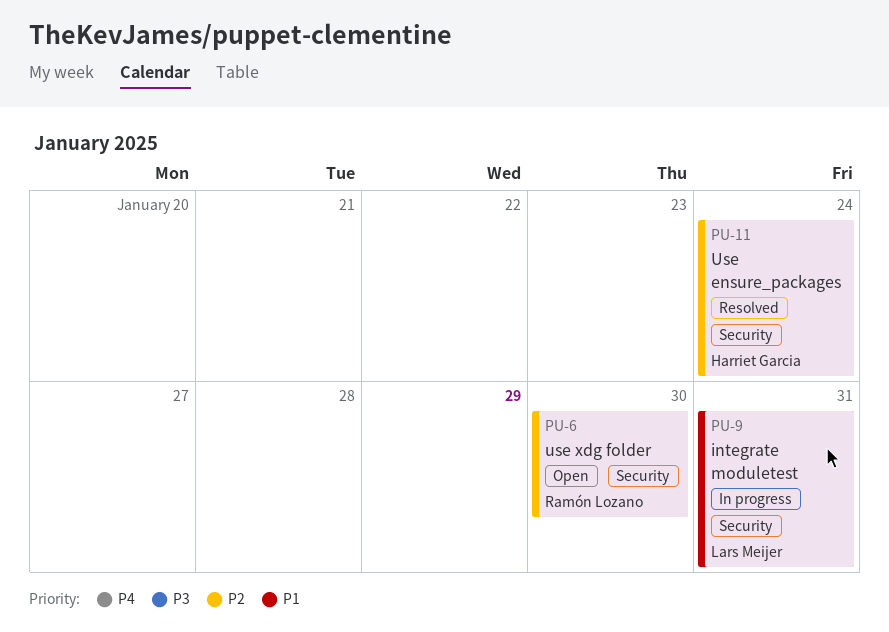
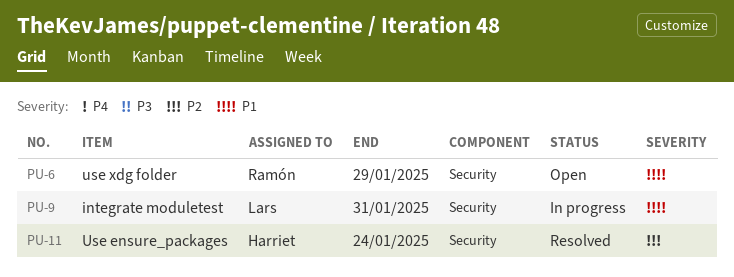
PU-6, priority: P2 -> P1
PU-6, due: Jan 30 -> Jan 29

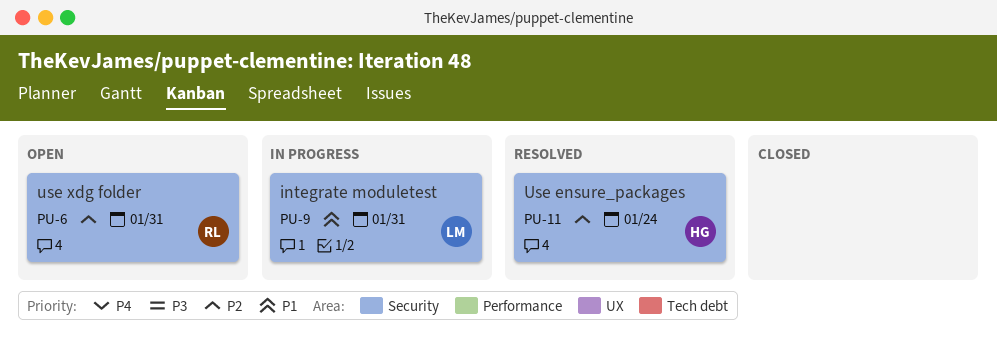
PU-6, priority: P1 -> P2
PU-6, due: Jan 29 -> Jan 31

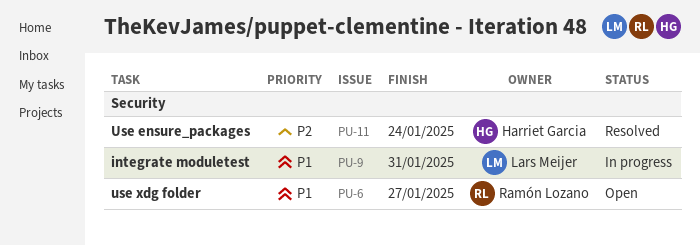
PU-6, priority: P2 -> P1
PU-6, due: Jan 31 -> Jan 27

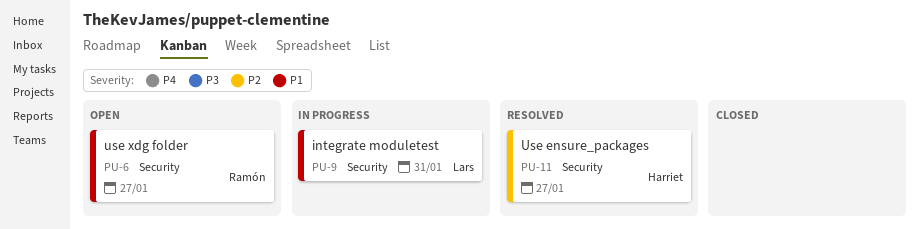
PU-11, due: Jan 24 -> Jan 27

